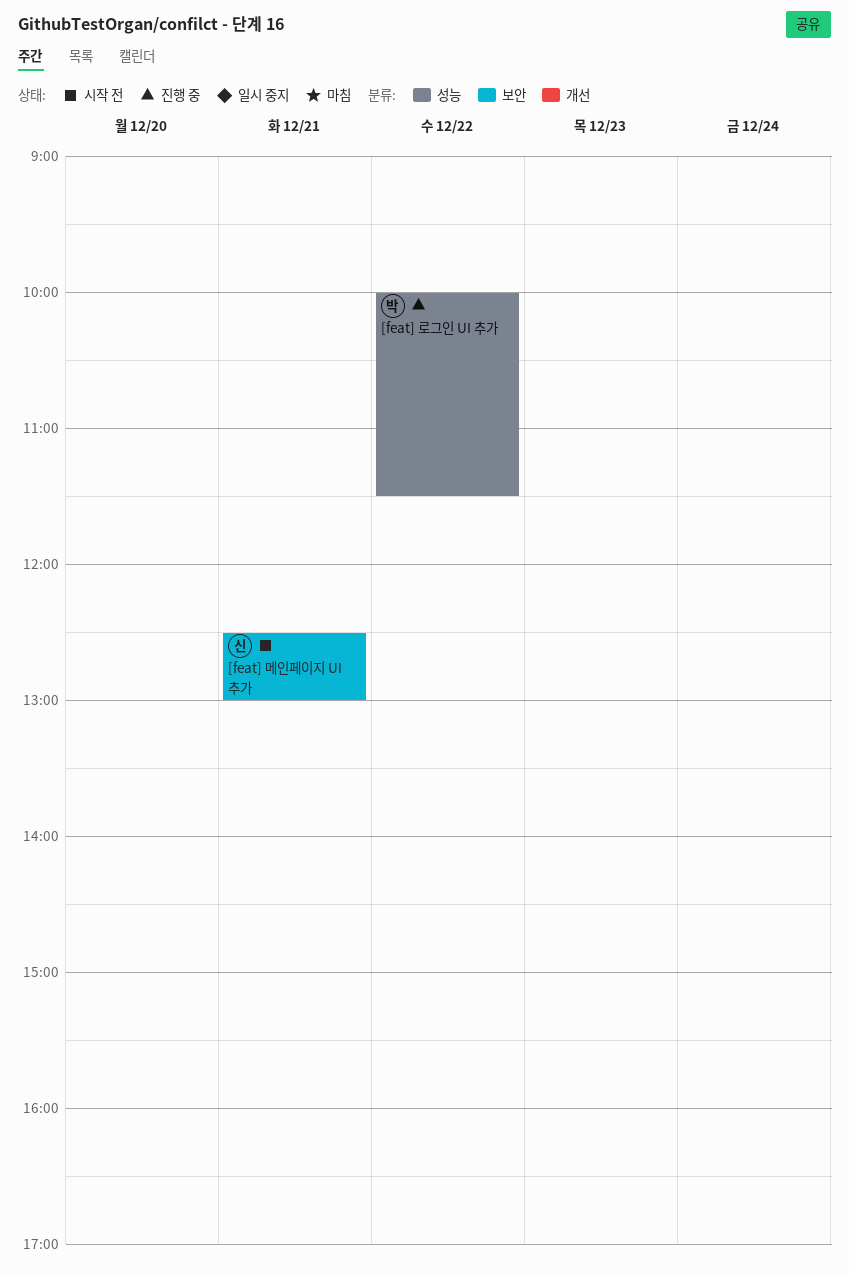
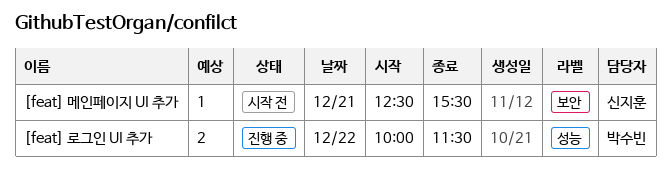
[feat] 메인페이지 UI 추가, ends: 13:00 -> 15:30

